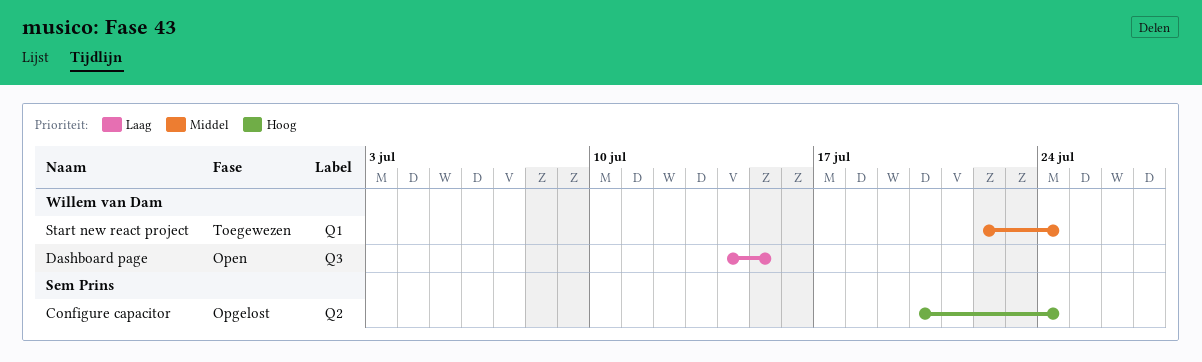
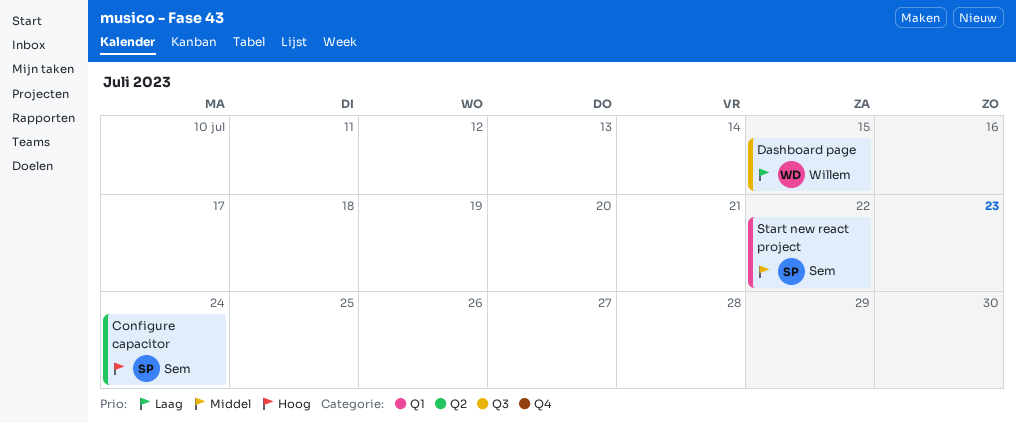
Start new react project, owner: Willem van Dam -> Sem Prins
Start new react project, due: Jul 24 -> Jul 22

